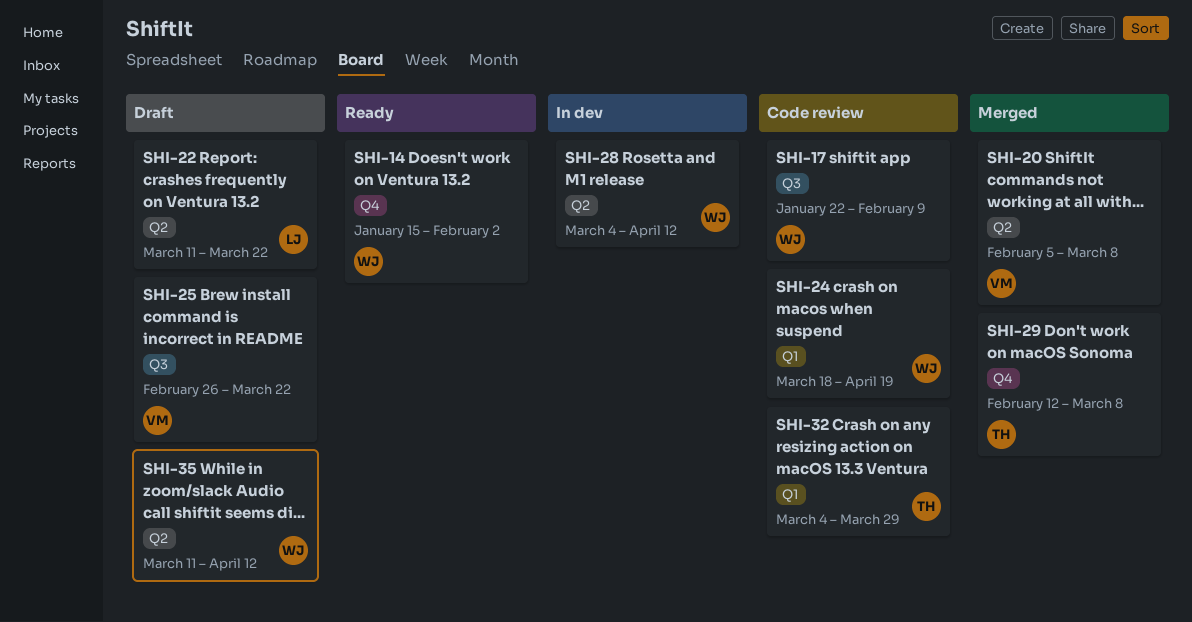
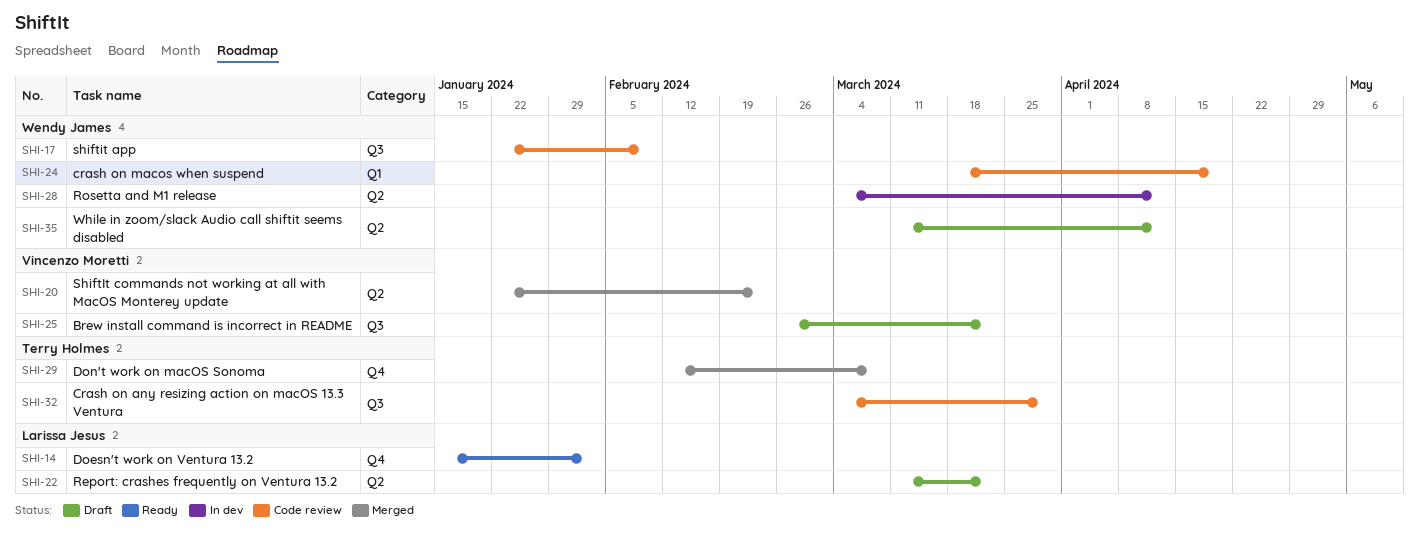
SHI-14, owner: Wendy James -> Larissa Jesus
SHI-20, start: Feb 5 -> Jan 22
SHI-20, due: Mar 8 -> Feb 23
SHI-32, label: Q1 -> Q3

